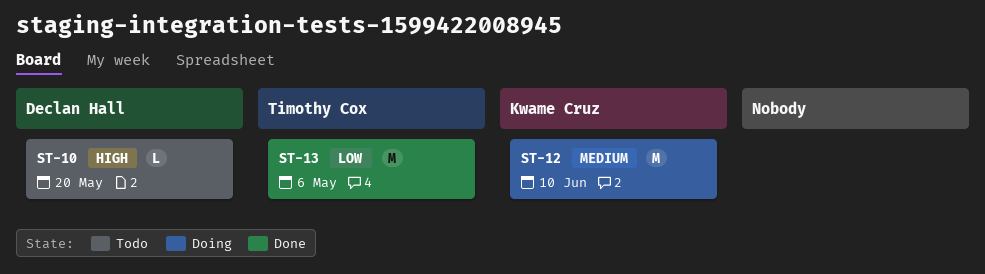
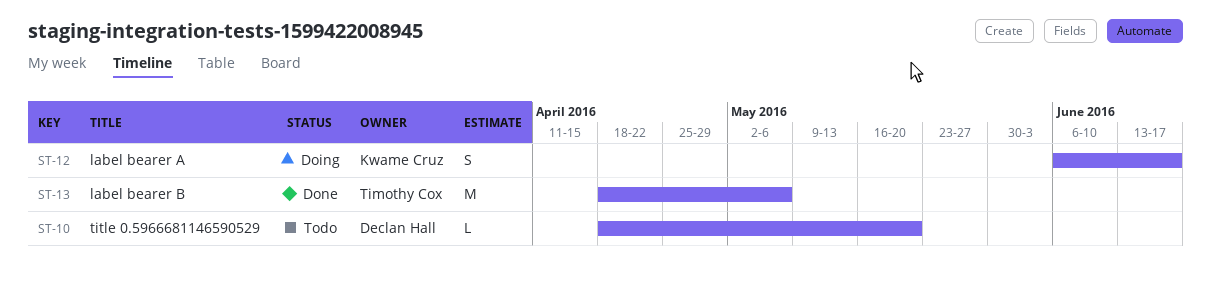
ST-12, estimate: M -> S
ST-12, due: Jun 10 -> Jun 17

